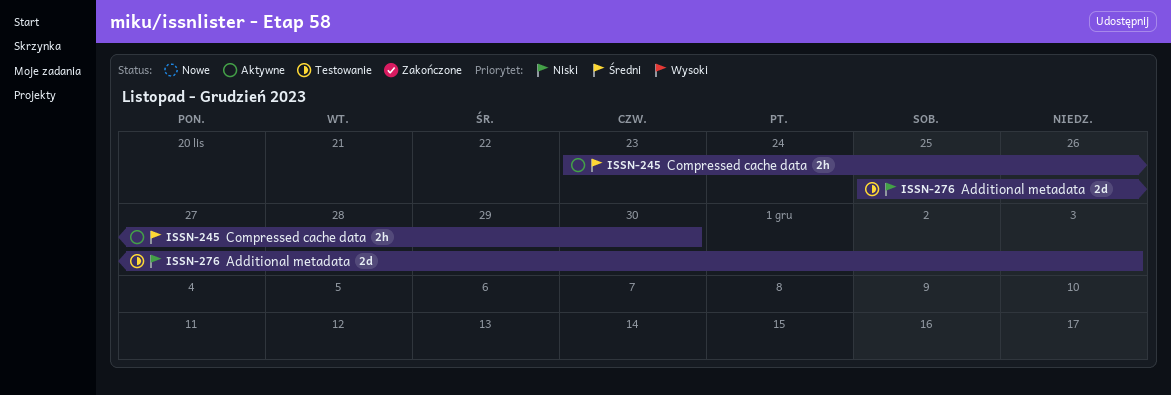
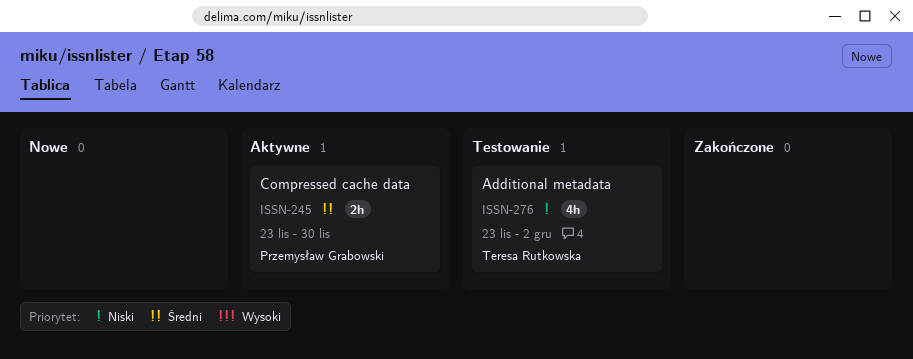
ISSN-276, estimate: 2d -> 4h
ISSN-276, start: Nov 25 -> Nov 23
ISSN-276, due: Dec 3 -> Dec 2

